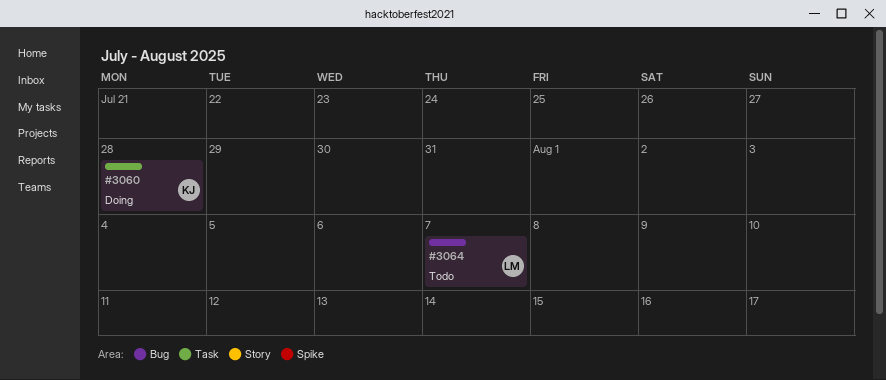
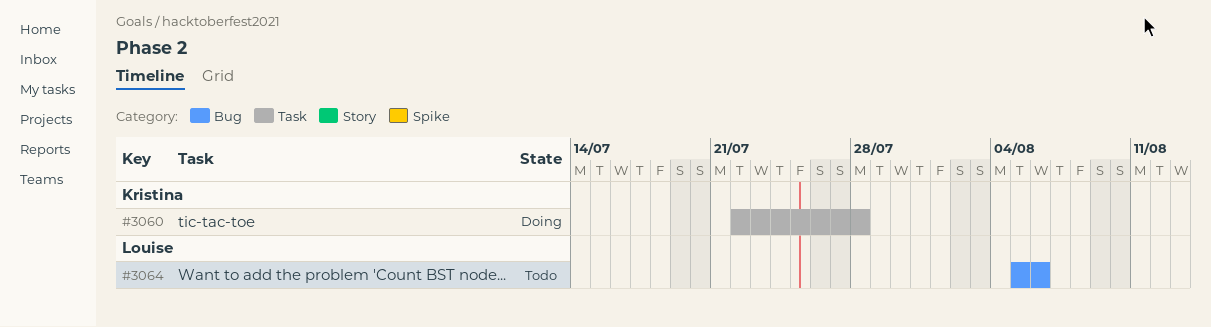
#3064, due: Aug 7 -> Aug 6

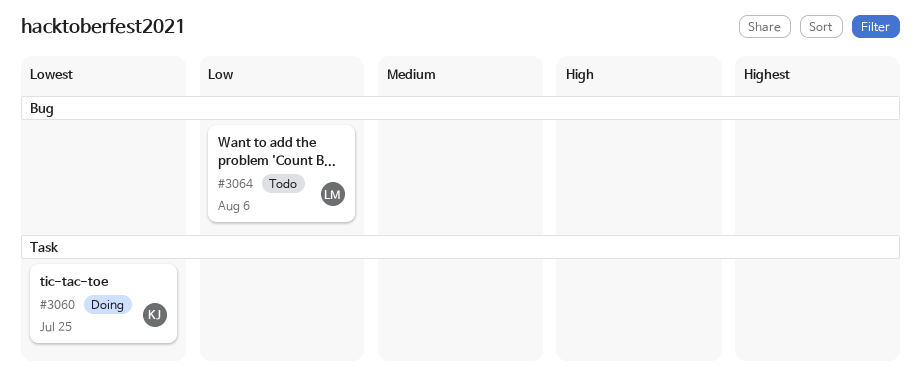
#3060, due: Jul 28 -> Jul 25

